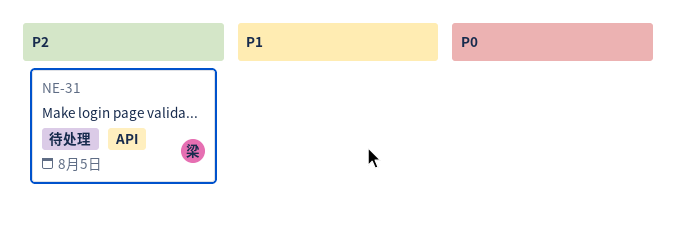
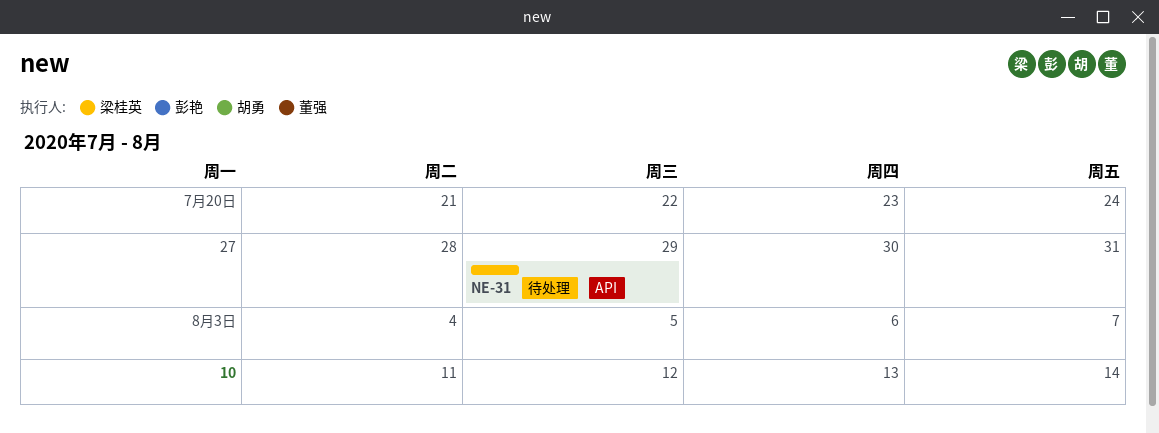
NE-31, due: Aug 5 -> Jul 29

